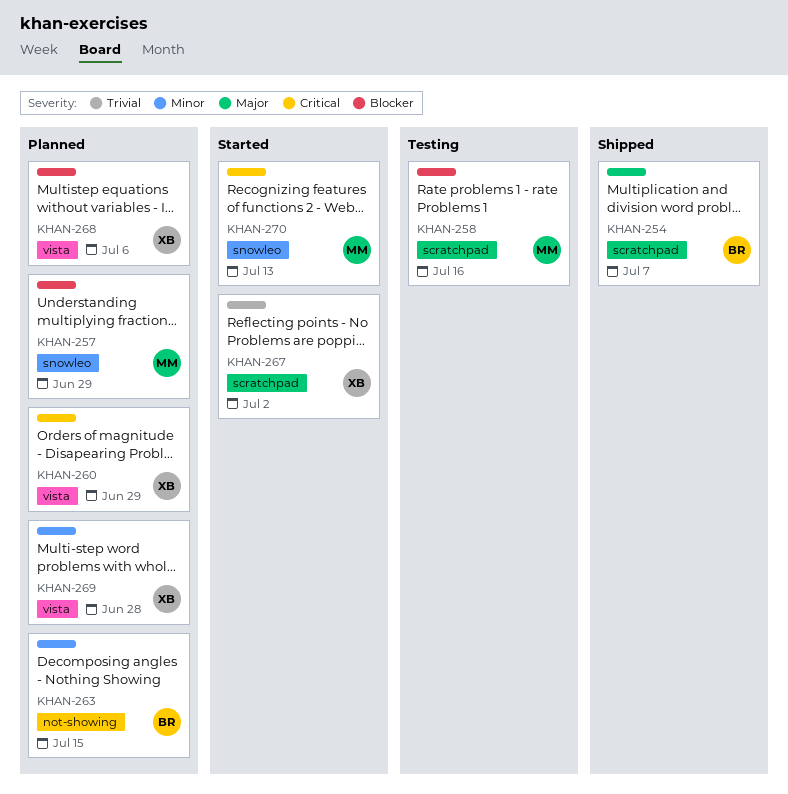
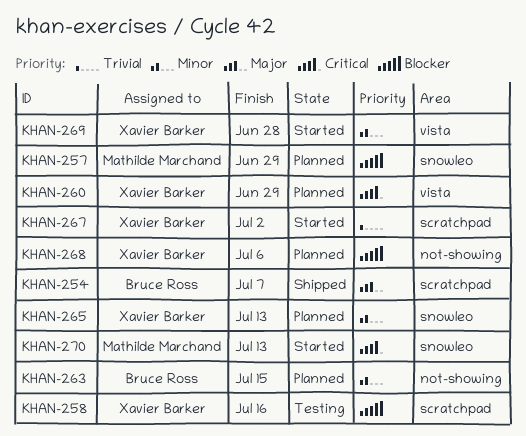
KHAN-258, owner: Mathilde Marchand -> Xavier Barker
KHAN-265: none -> present
KHAN-268, label: vista -> not-showing
KHAN-269, status: Planned -> Started

